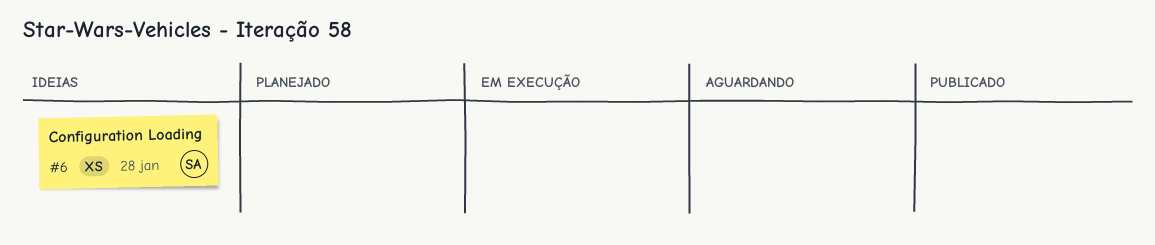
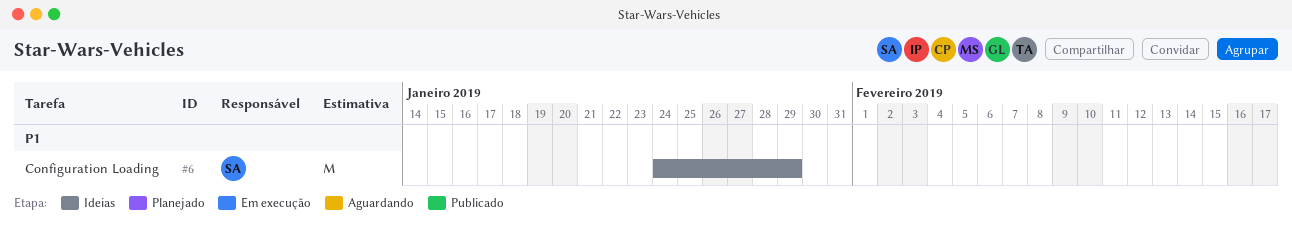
#6, estimate: XS -> M
#6, due: Jan 28 -> Jan 29

